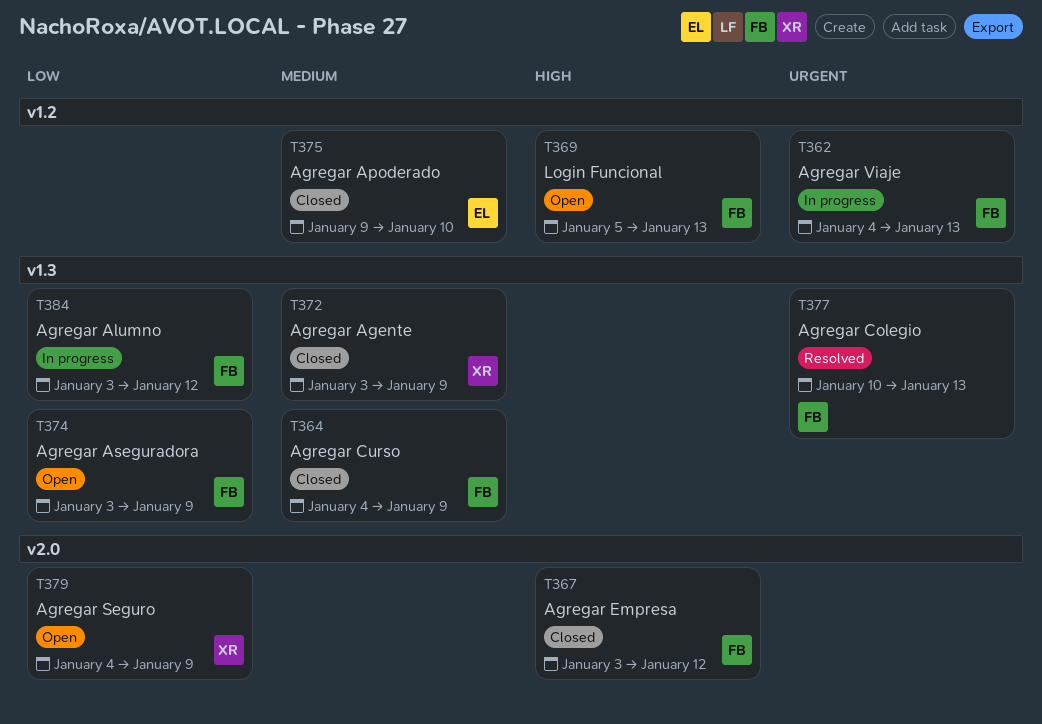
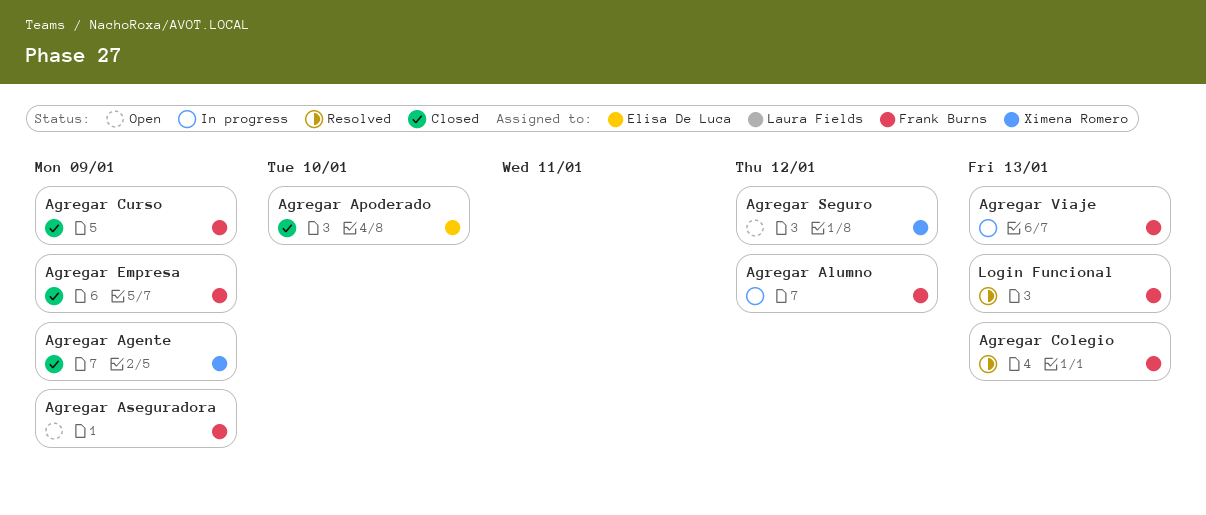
Agregar Empresa, due: Jan 12 -> Jan 9
Agregar Seguro, due: Jan 9 -> Jan 12
Login Funcional, status: Open -> Resolved

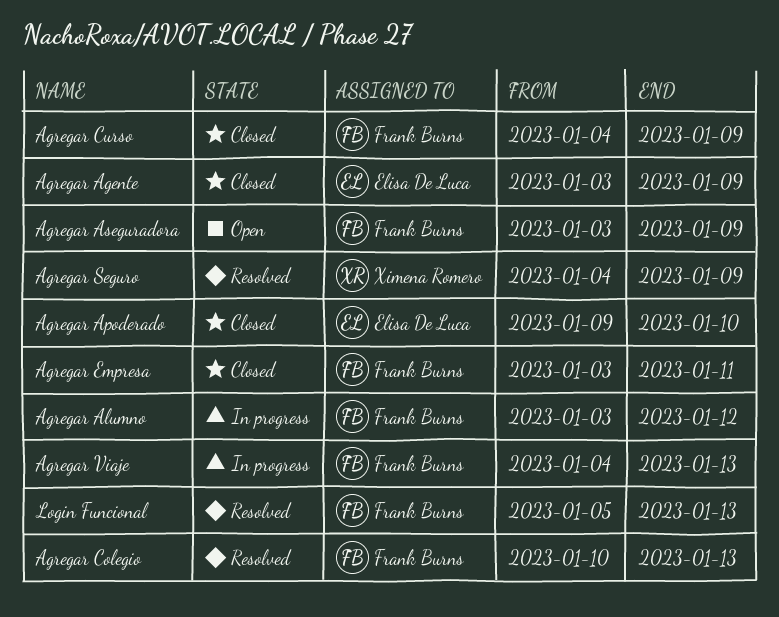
Agregar Agente, owner: Ximena Romero -> Elisa De Luca
Agregar Empresa, due: Jan 9 -> Jan 11
Agregar Seguro, status: Open -> Resolved
Agregar Seguro, due: Jan 12 -> Jan 9

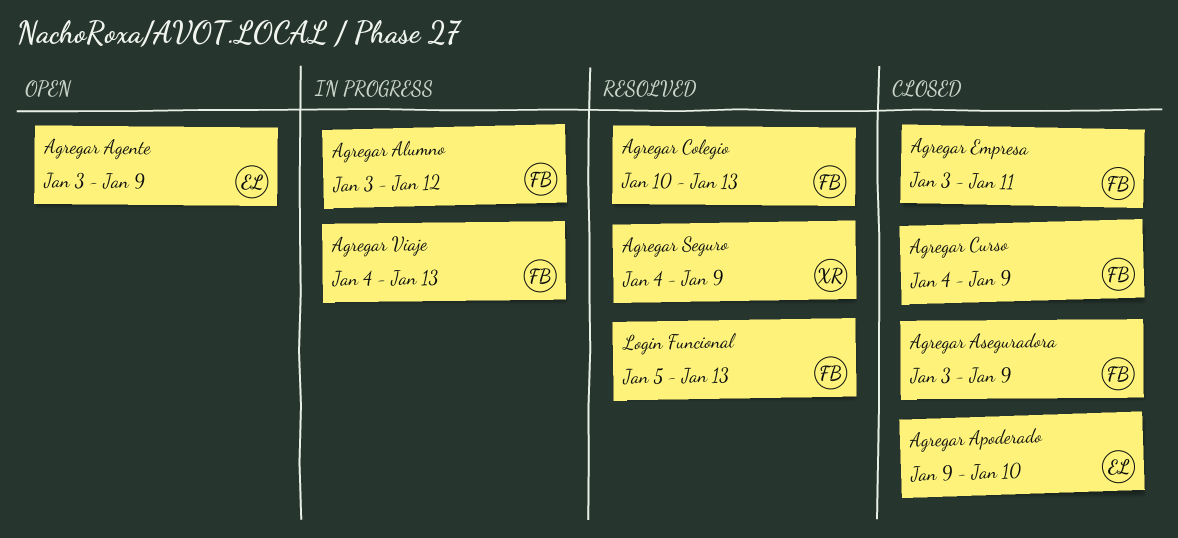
Agregar Agente, status: Closed -> Open
Agregar Aseguradora, status: Open -> Closed

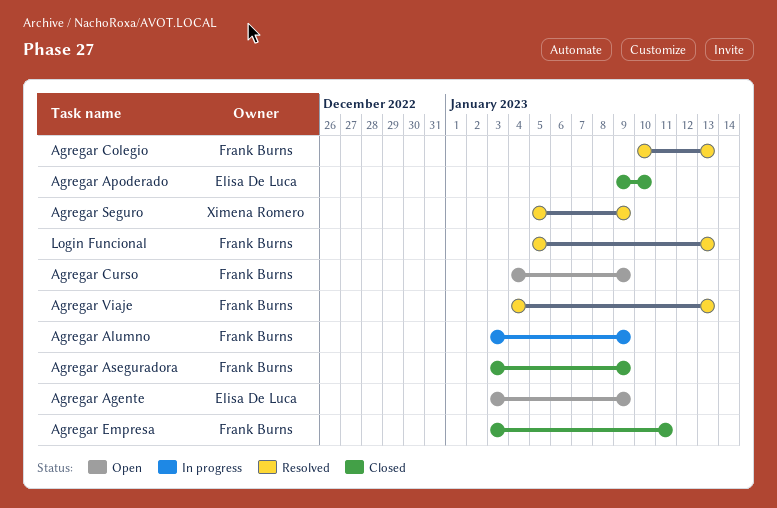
Agregar Alumno, due: Jan 12 -> Jan 9
Agregar Curso, status: Closed -> Open
Agregar Seguro, start: Jan 4 -> Jan 5
Agregar Viaje, status: In progress -> Resolved

